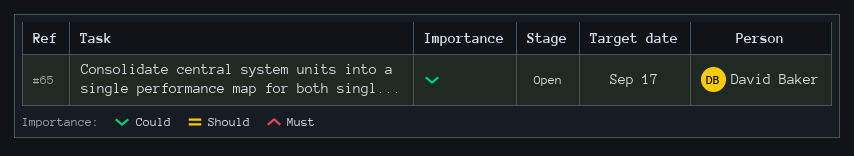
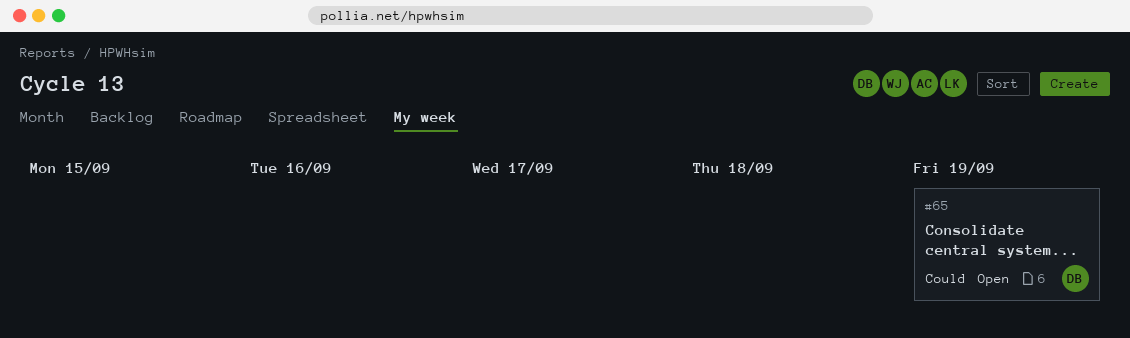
#65, due: Sep 17 -> Sep 19

